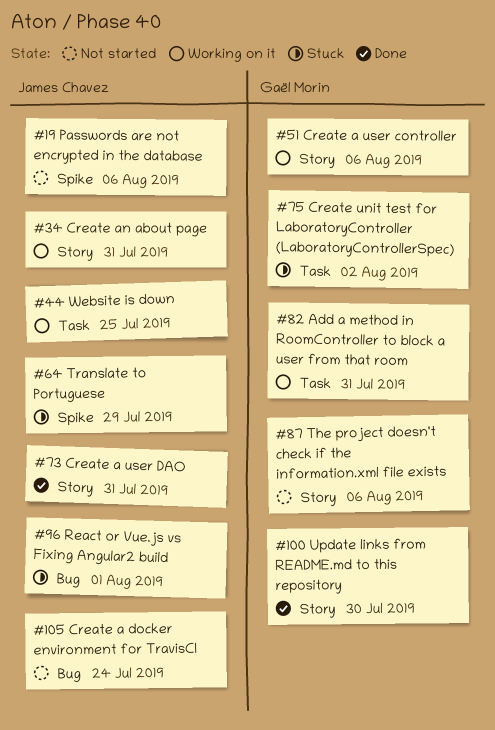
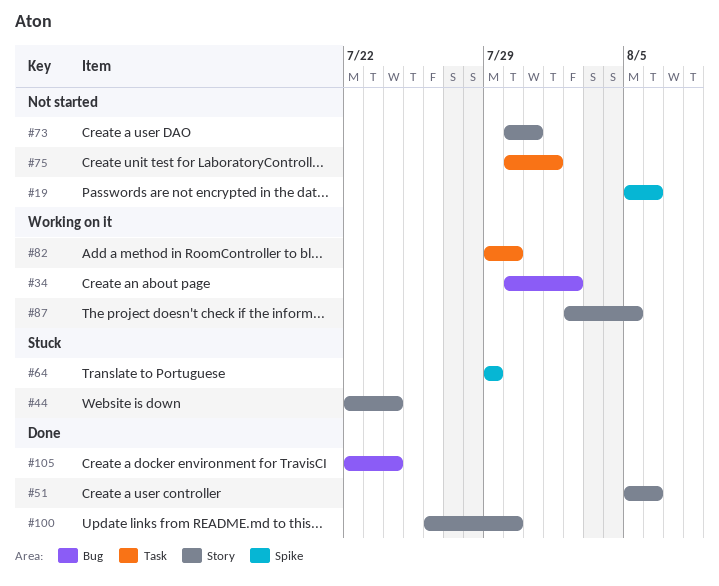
#34, label: Story -> Bug
#34, due: Jul 31 -> Aug 2
#44, status: Working on it -> Stuck
#44, label: Task -> Story
#44, due: Jul 25 -> Jul 24
#51, status: Working on it -> Done
#73, status: Done -> Not started
#75, status: Stuck -> Not started
#75, due: Aug 2 -> Aug 1
#82, due: Jul 31 -> Jul 30
#87, status: Not started -> Working on it
#87, due: Aug 6 -> Aug 5
#96: present -> none
#105, status: Not started -> Done

